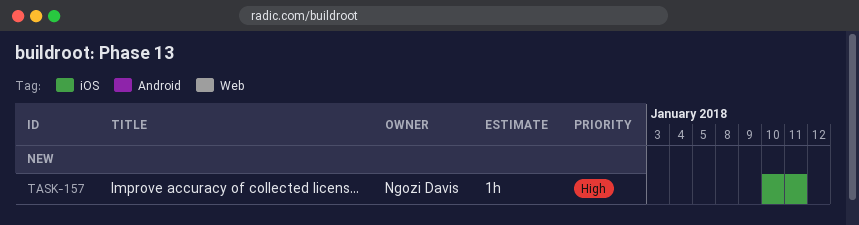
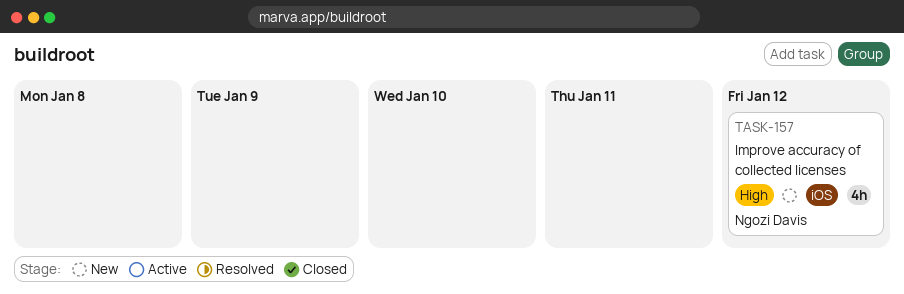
TASK-157, estimate: 1h -> 4h
TASK-157, due: Jan 11 -> Jan 12

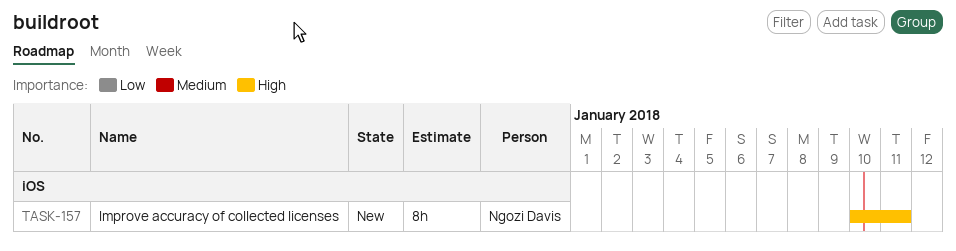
TASK-157, estimate: 4h -> 8h
TASK-157, due: Jan 12 -> Jan 11

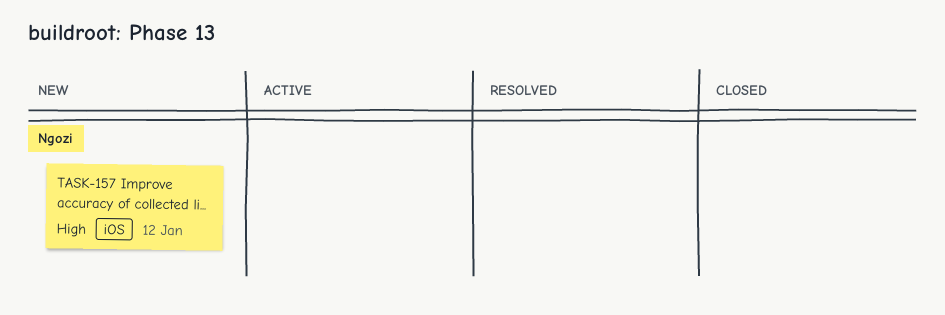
TASK-157, due: Jan 11 -> Jan 12

